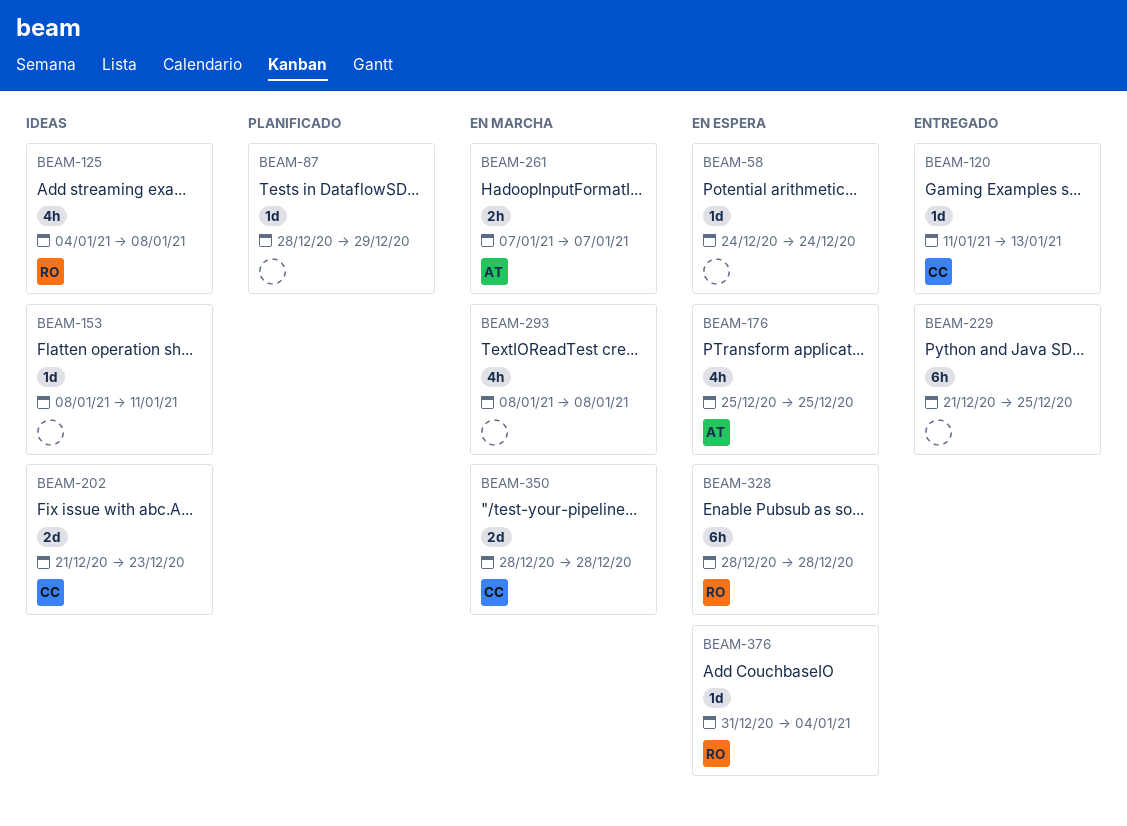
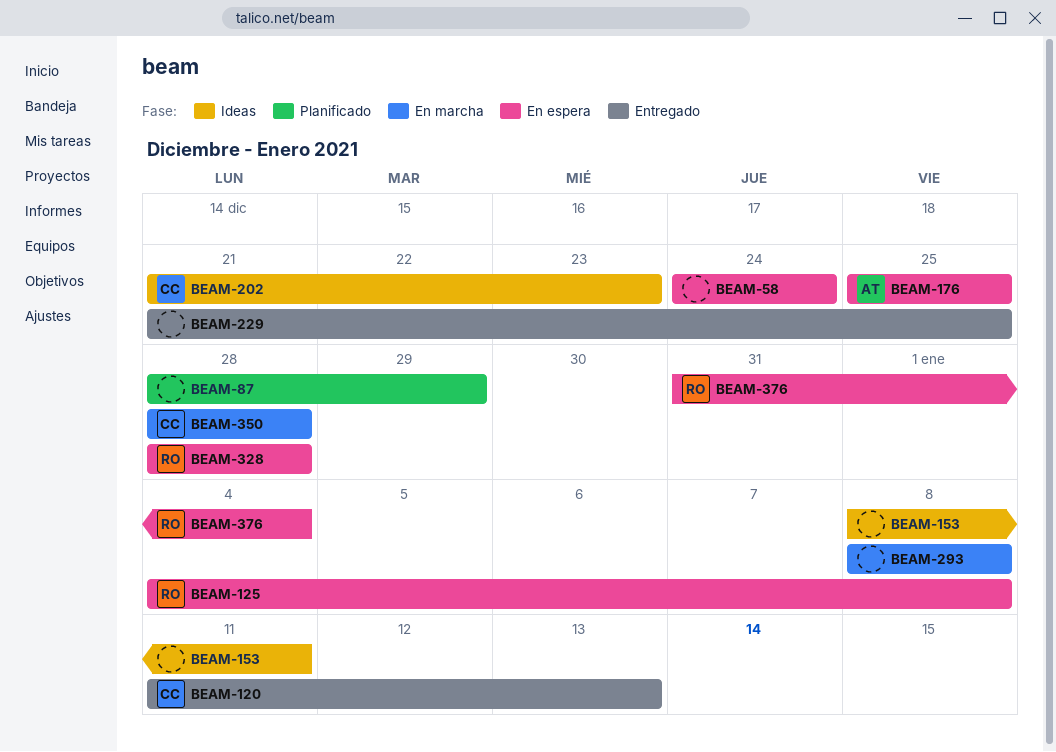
BEAM-125, status: Ideas -> En espera
BEAM-261: present -> none

